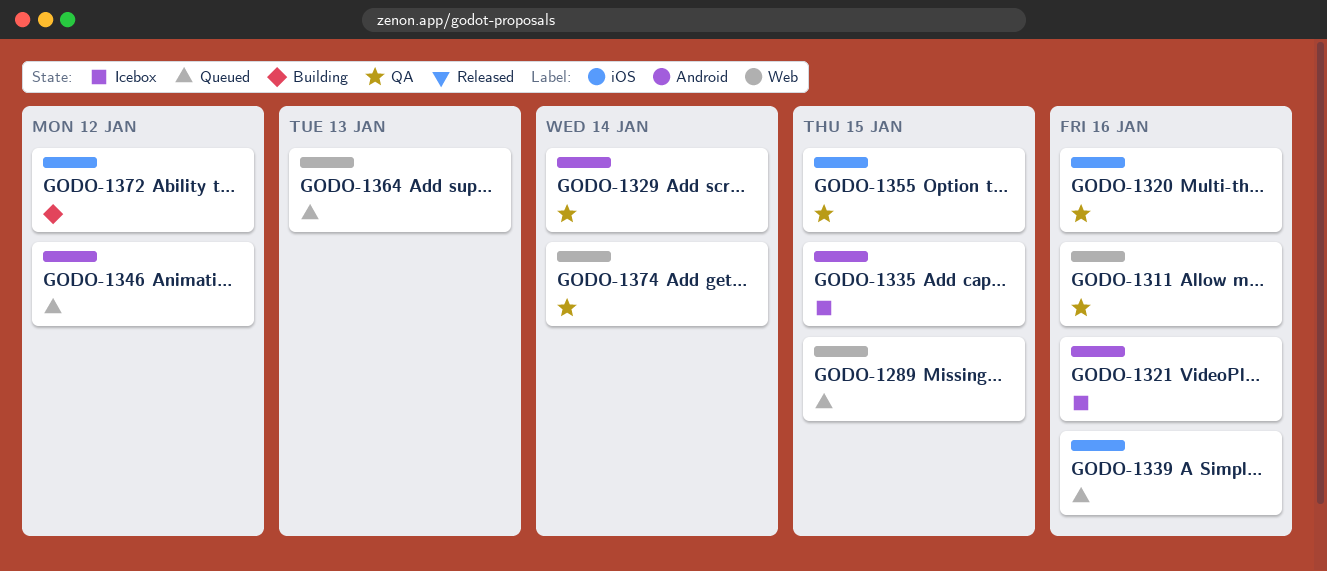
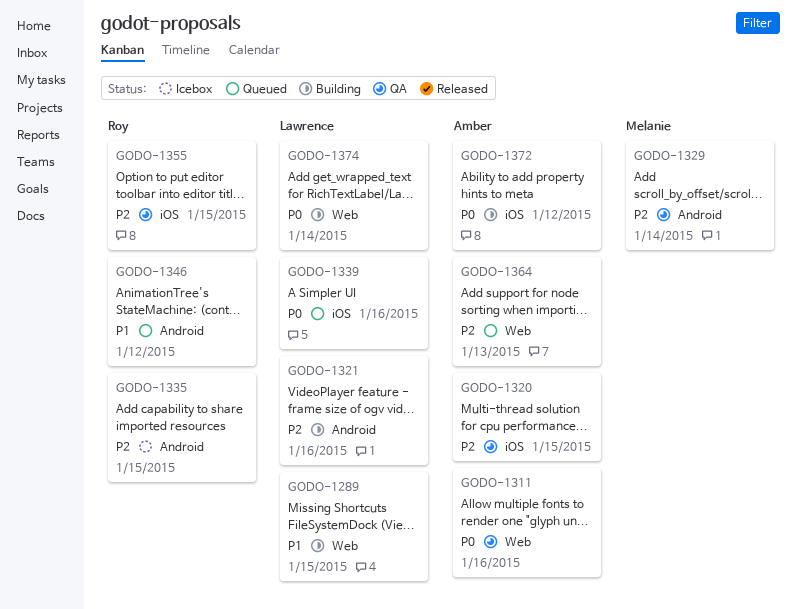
GODO-1289, status: Queued -> Building
GODO-1320, due: Jan 16 -> Jan 15
GODO-1321, status: Icebox -> Building
GODO-1374, status: QA -> Building

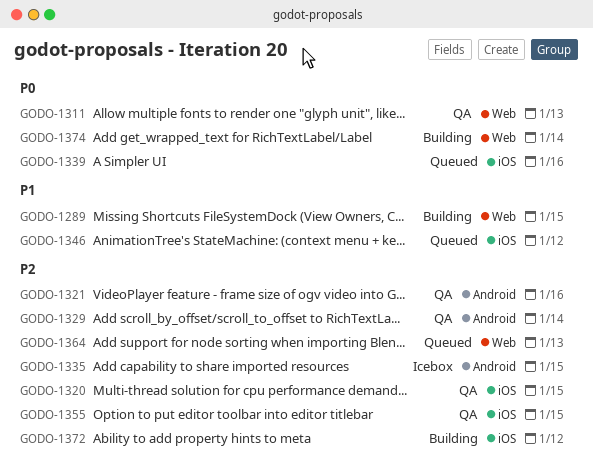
GODO-1311, due: Jan 16 -> Jan 13
GODO-1321, status: Building -> QA
GODO-1346, label: Android -> iOS
GODO-1372, priority: P0 -> P2

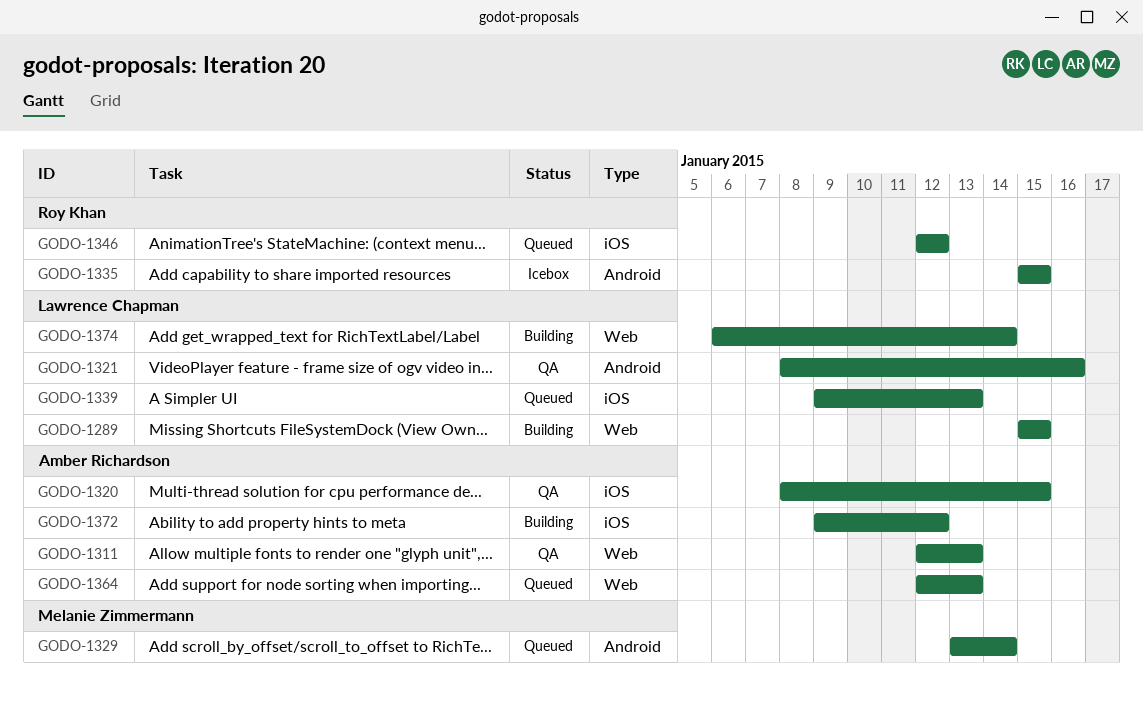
GODO-1329, status: QA -> Queued
GODO-1339, due: Jan 16 -> Jan 13
GODO-1355: present -> none

